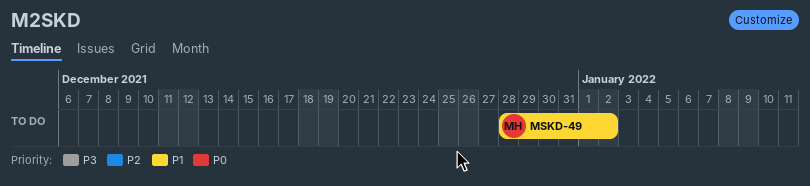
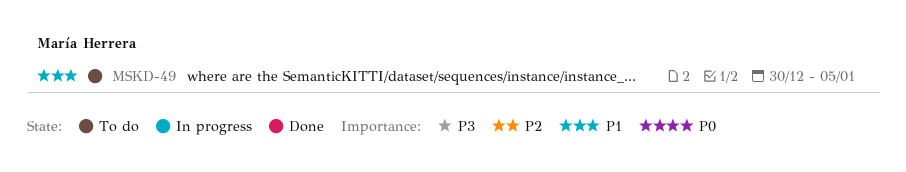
MSKD-49, start: Dec 28 -> Dec 30
MSKD-49, due: Jan 2 -> Jan 5

